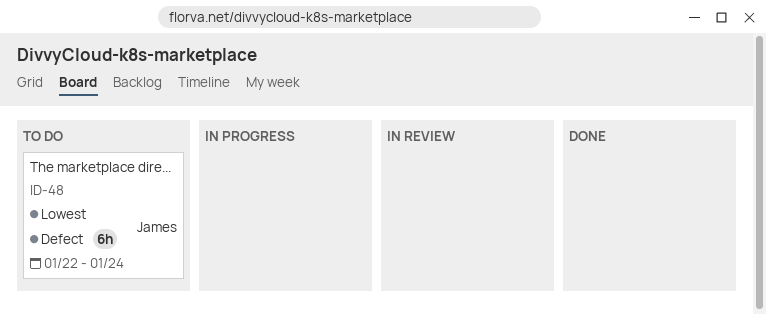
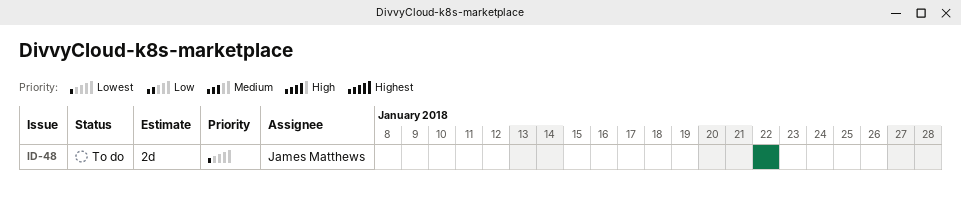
ID-48, estimate: 6h -> 2d
ID-48, due: Jan 24 -> Jan 22

